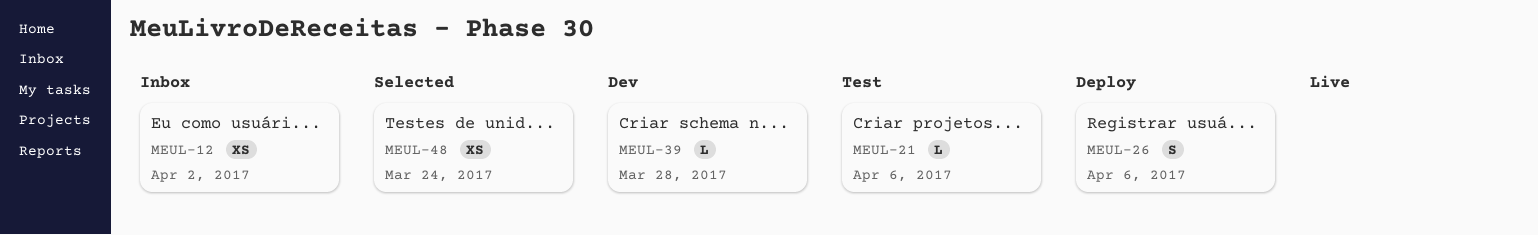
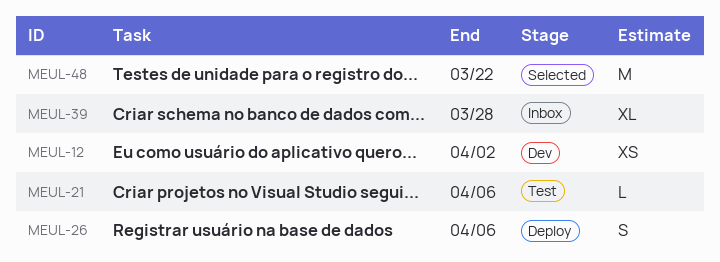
MEUL-12, status: Inbox -> Dev
MEUL-39, status: Dev -> Inbox
MEUL-39, estimate: L -> XL
MEUL-48, estimate: XS -> M
MEUL-48, due: Mar 24 -> Mar 22

